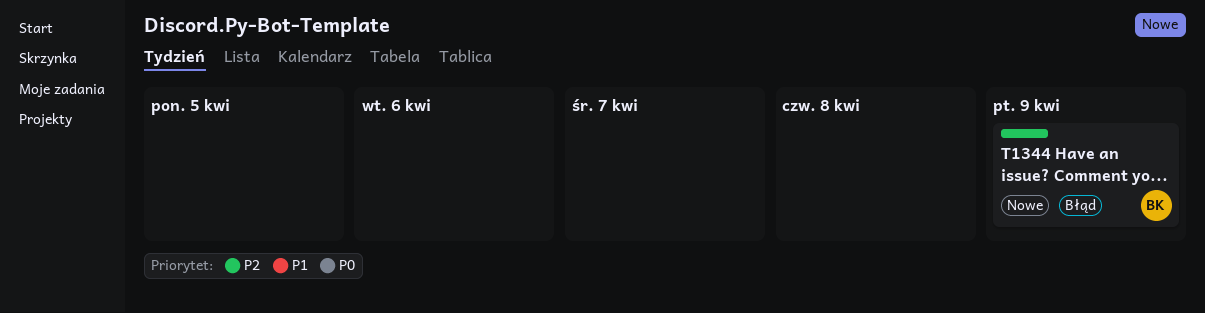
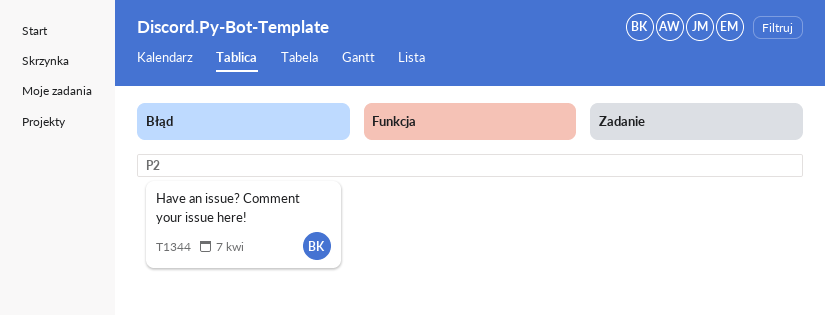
T1344, due: Apr 9 -> Apr 7

